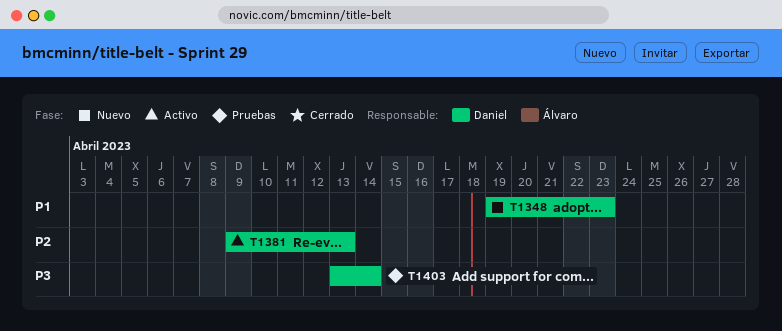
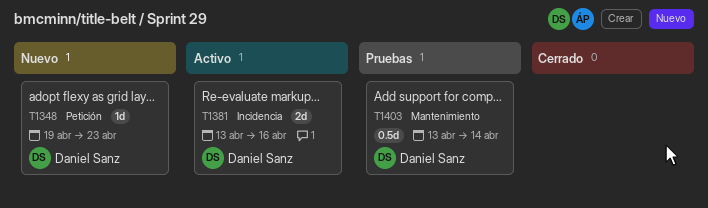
T1381, start: Apr 9 -> Apr 13
T1381, due: Apr 13 -> Apr 16

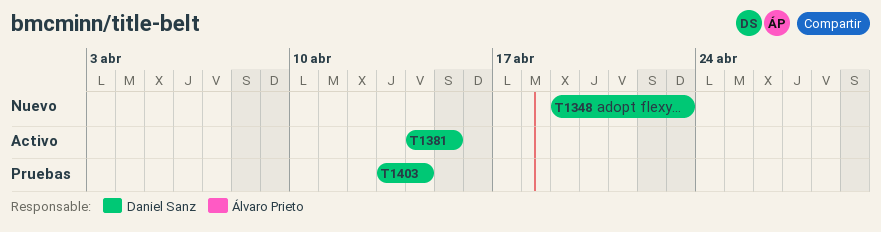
T1381, start: Apr 13 -> Apr 14
T1381, due: Apr 16 -> Apr 15

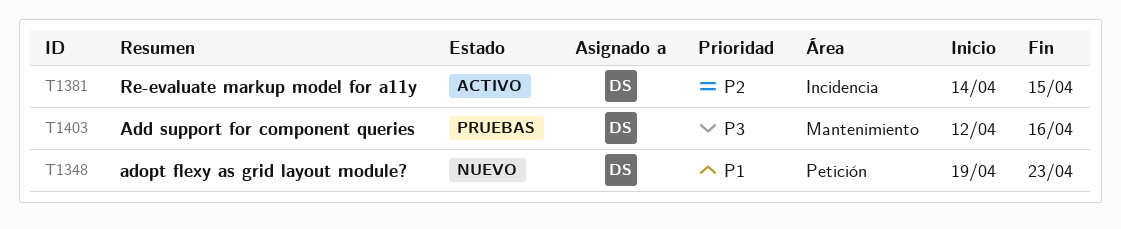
T1403, start: Apr 13 -> Apr 12
T1403, due: Apr 14 -> Apr 16

